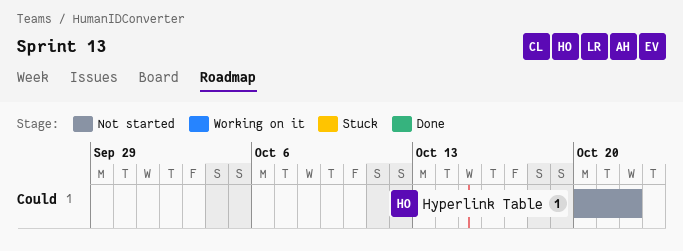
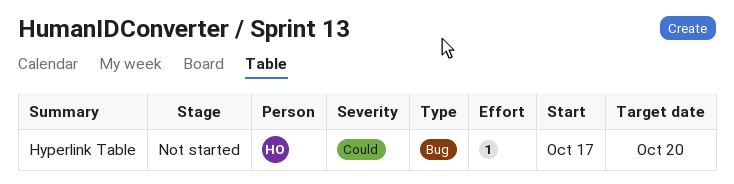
Hyperlink Table, start: Oct 20 -> Oct 17
Hyperlink Table, due: Oct 22 -> Oct 20

